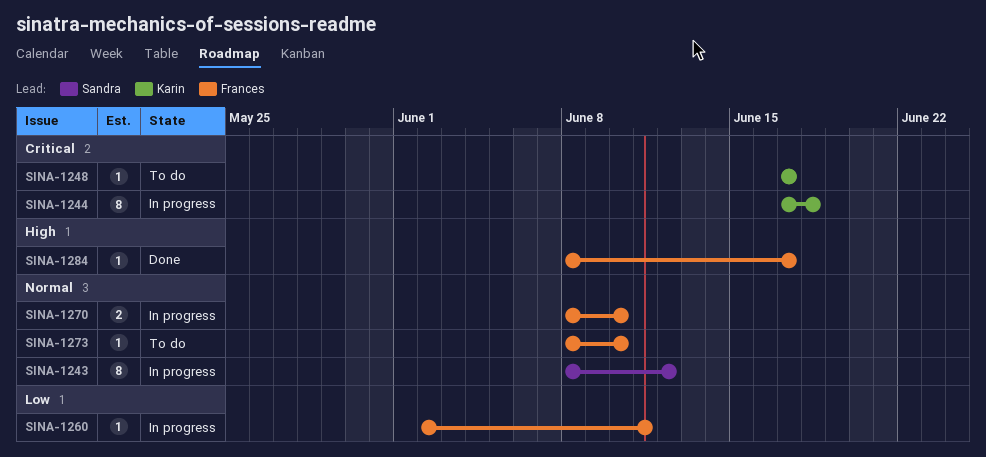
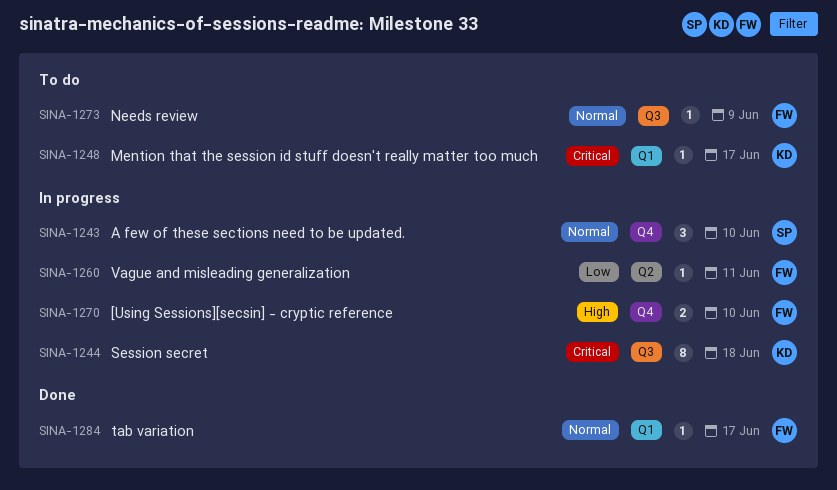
SINA-1243, estimate: 8 -> 3
SINA-1243, due: Jun 12 -> Jun 10
SINA-1270, priority: Normal -> High
SINA-1273, due: Jun 10 -> Jun 9
SINA-1284, priority: High -> Normal

